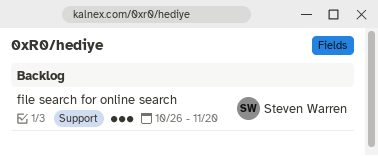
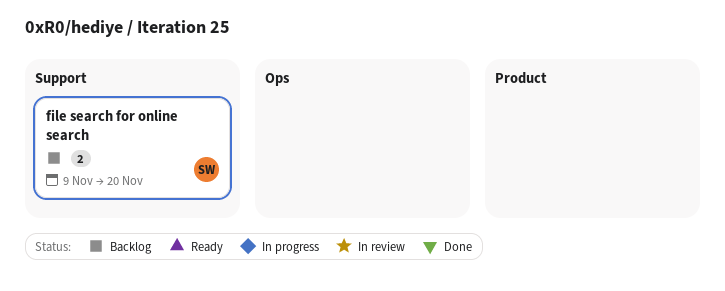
file search for online search, estimate: 3 -> 2
file search for online search, start: Oct 26 -> Nov 9

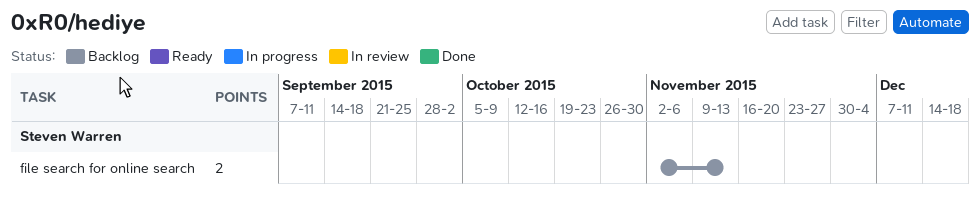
file search for online search, start: Nov 9 -> Nov 2
file search for online search, due: Nov 20 -> Nov 13

